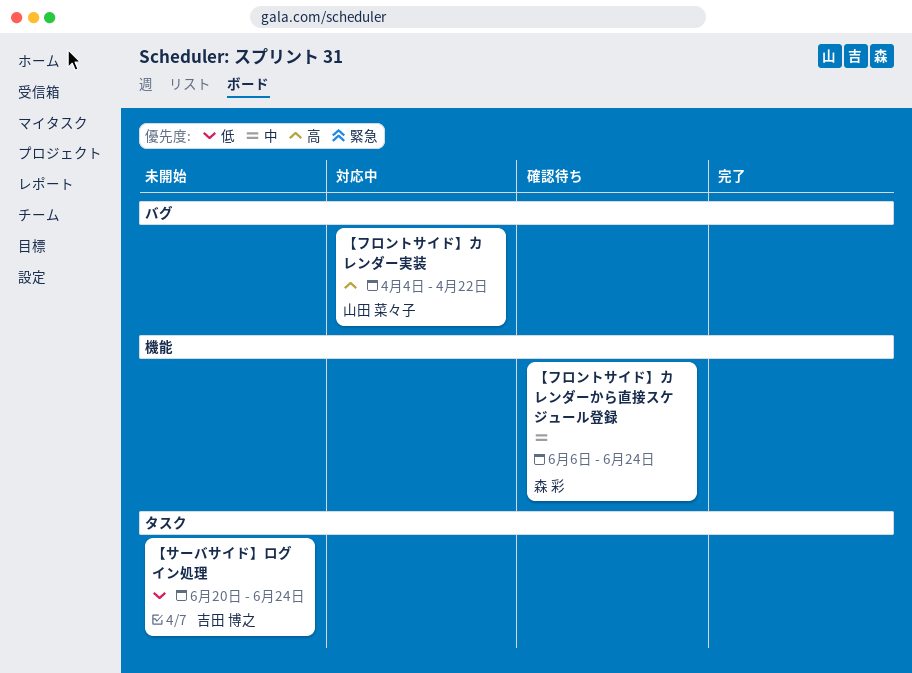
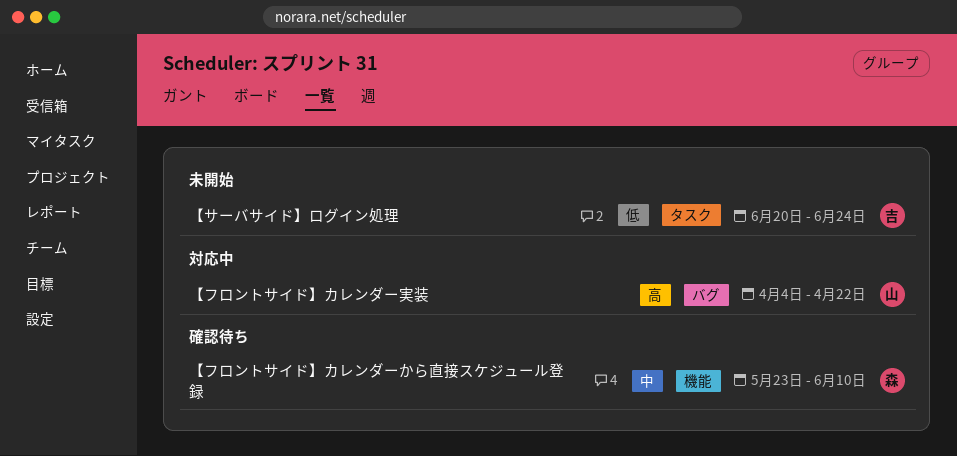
【フロントサイド】カレンダーから直接スケジュール登録, start: Jun 6 -> May 23
【フロントサイド】カレンダーから直接スケジュール登録, due: Jun 24 -> Jun 10

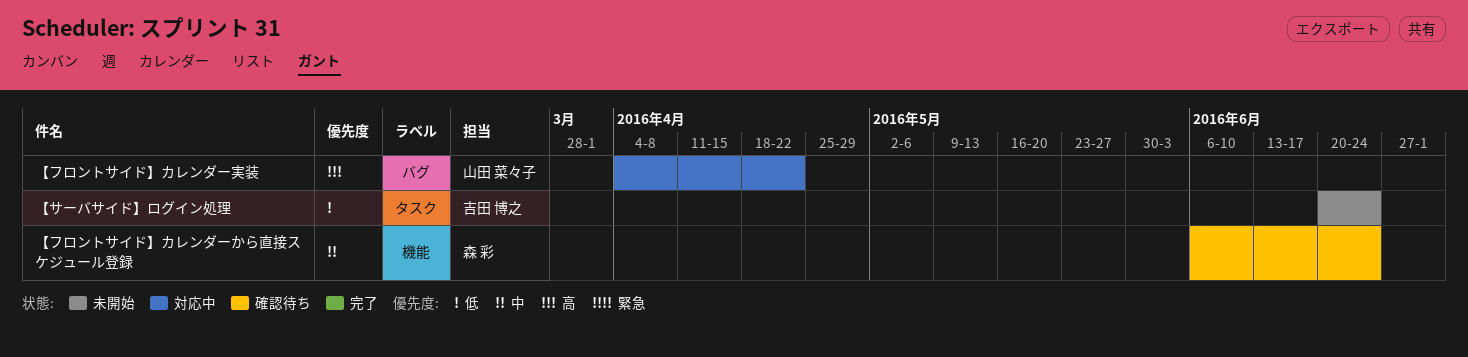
【フロントサイド】カレンダーから直接スケジュール登録, start: May 23 -> Jun 6
【フロントサイド】カレンダーから直接スケジュール登録, due: Jun 10 -> Jun 24

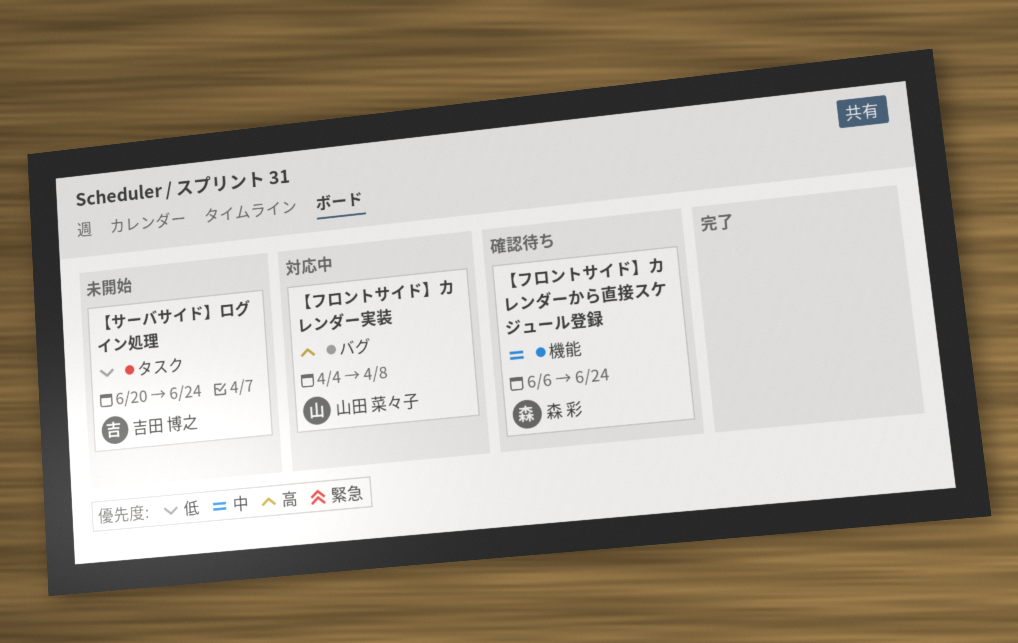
【フロントサイド】カレンダー実装, due: Apr 22 -> Apr 8

